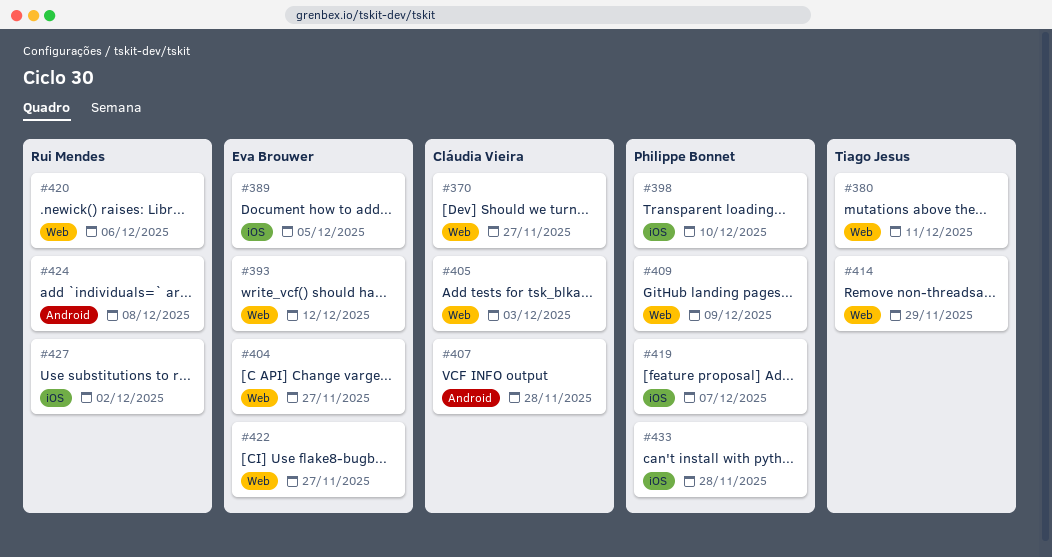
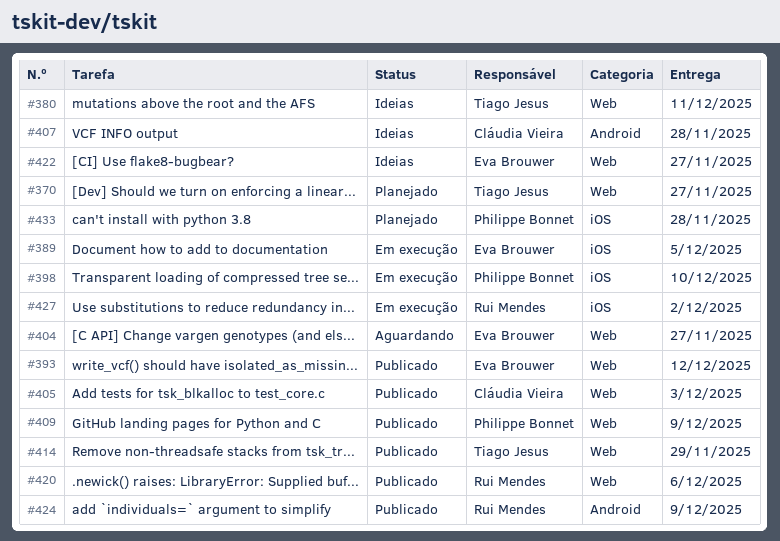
#370, owner: Cláudia Vieira -> Tiago Jesus
#419: present -> none
#424, due: Dec 8 -> Dec 9

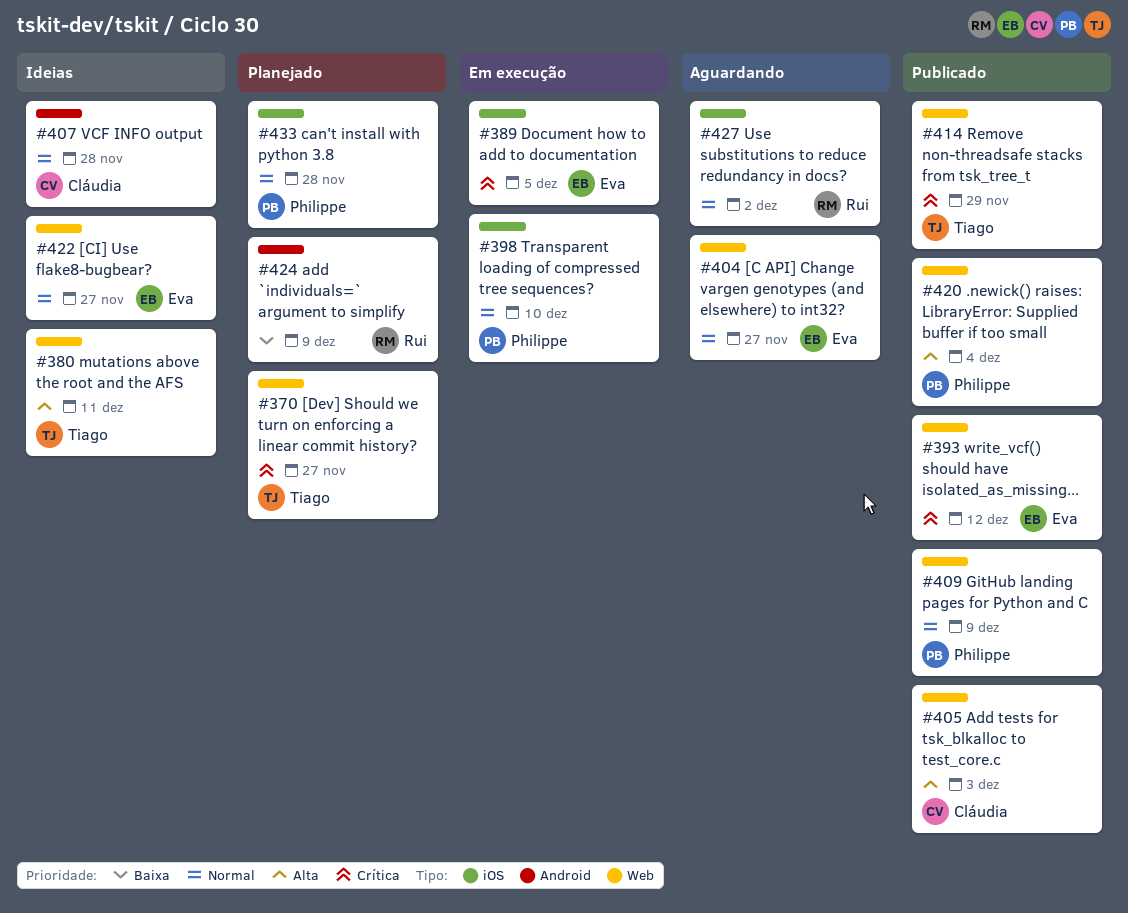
#420, owner: Rui Mendes -> Philippe Bonnet
#420, due: Dec 6 -> Dec 4
#424, status: Publicado -> Planejado
#427, status: Em execução -> Aguardando

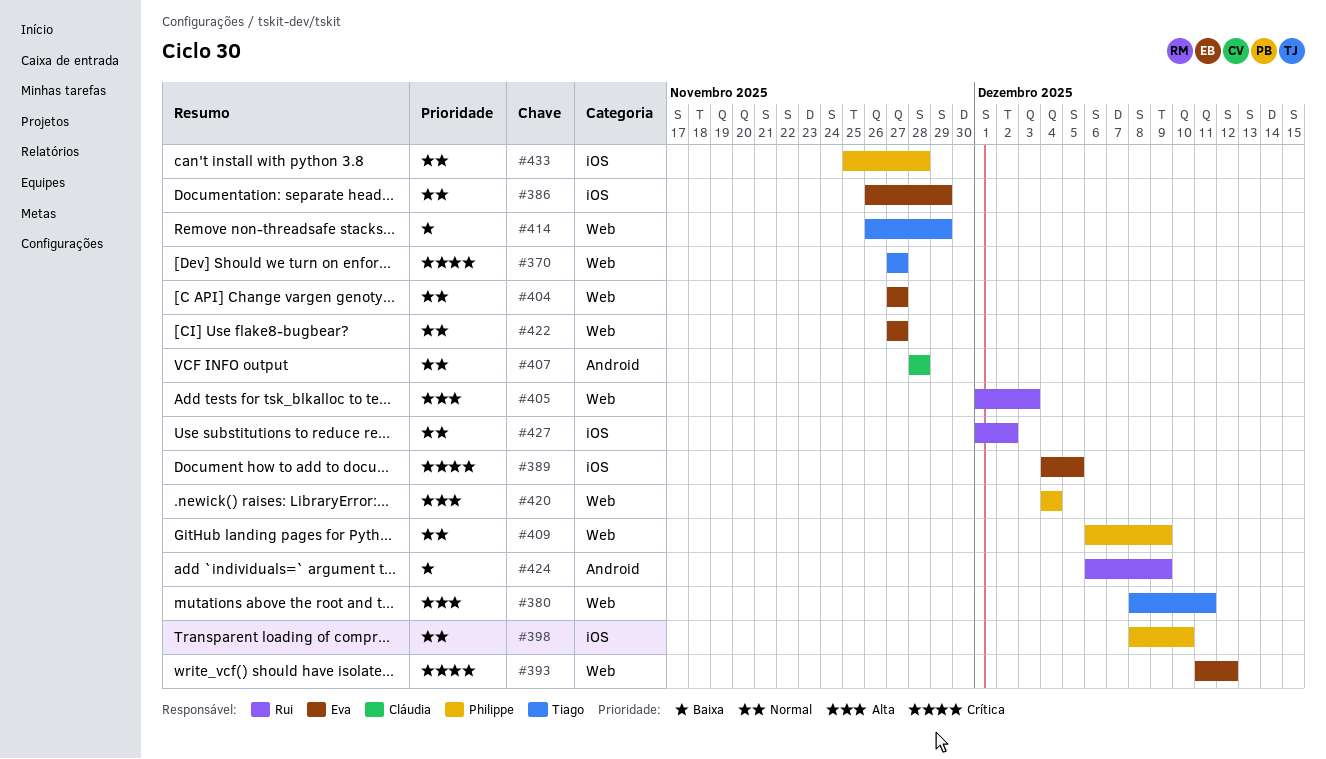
#386: none -> present
#405, owner: Cláudia -> Rui
#414, priority: Crítica -> Baixa

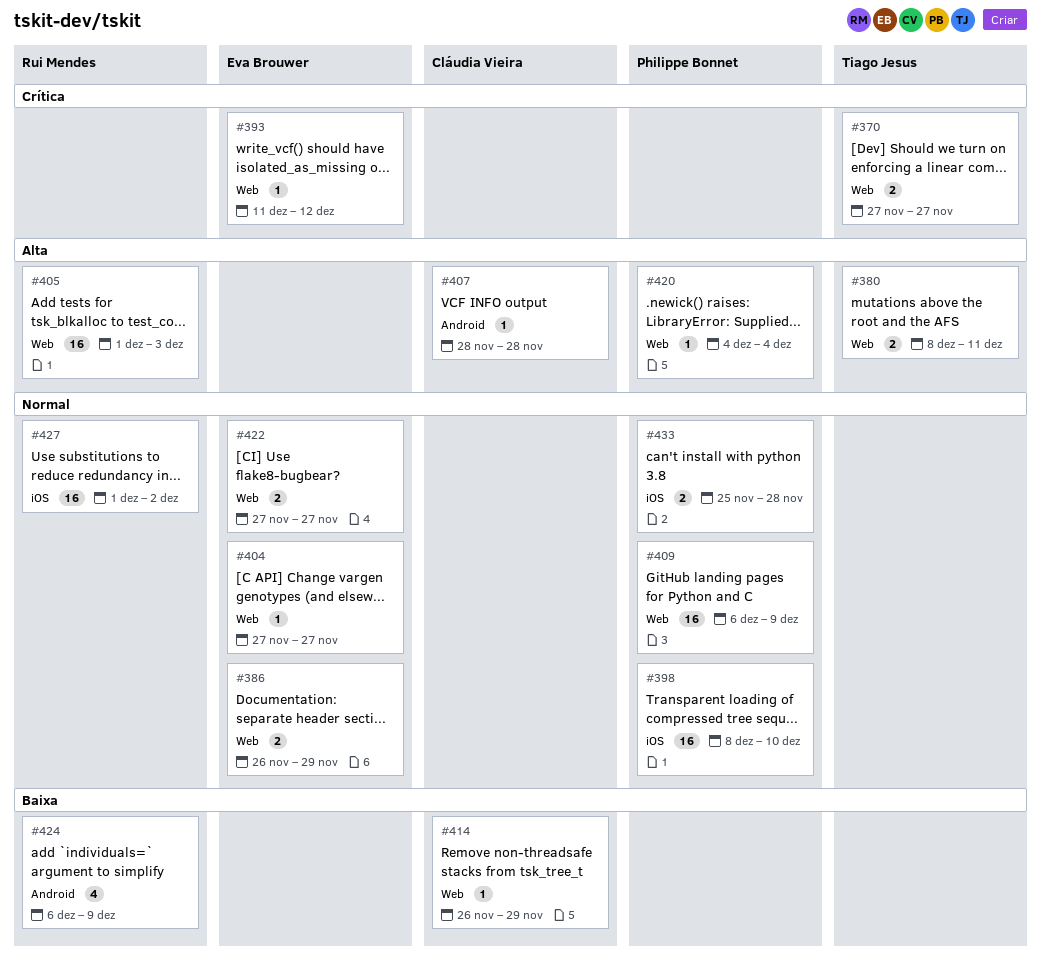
#386, label: iOS -> Web
#389: present -> none
#407, priority: Normal -> Alta
#414, owner: Tiago Jesus -> Cláudia Vieira

